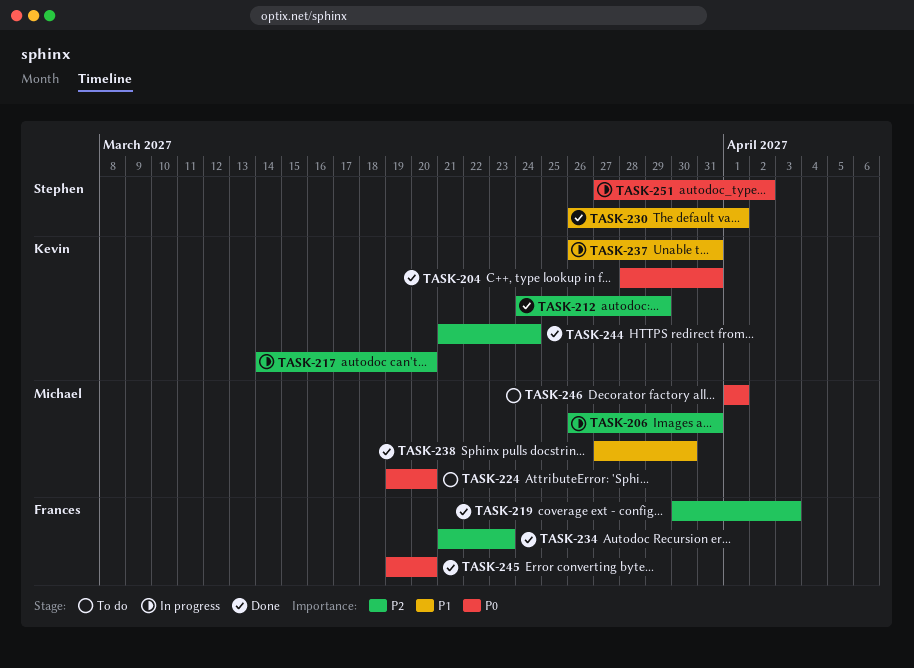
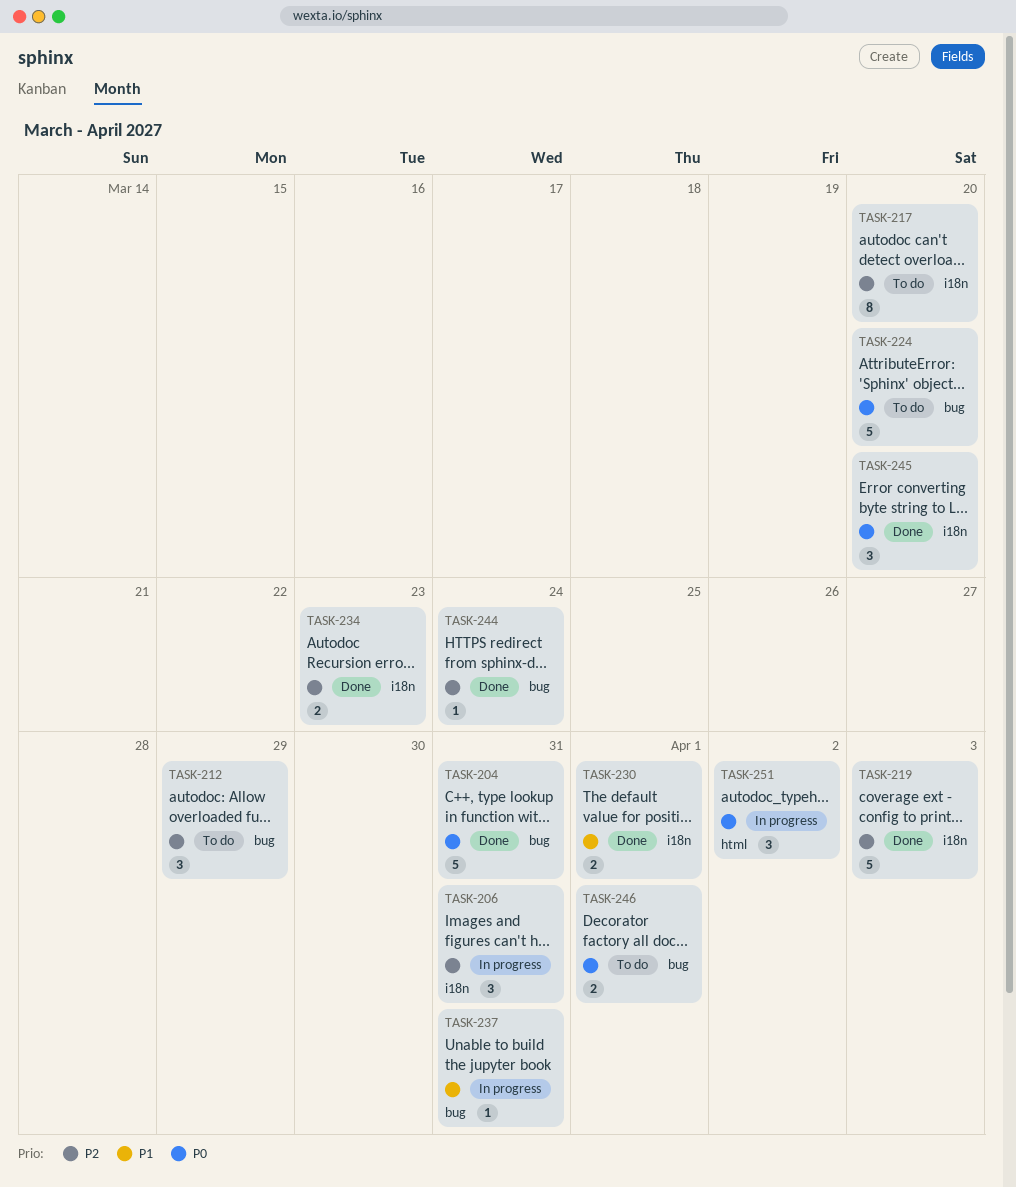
TASK-212, status: Done -> To do
TASK-217, status: In progress -> To do
TASK-238: present -> none

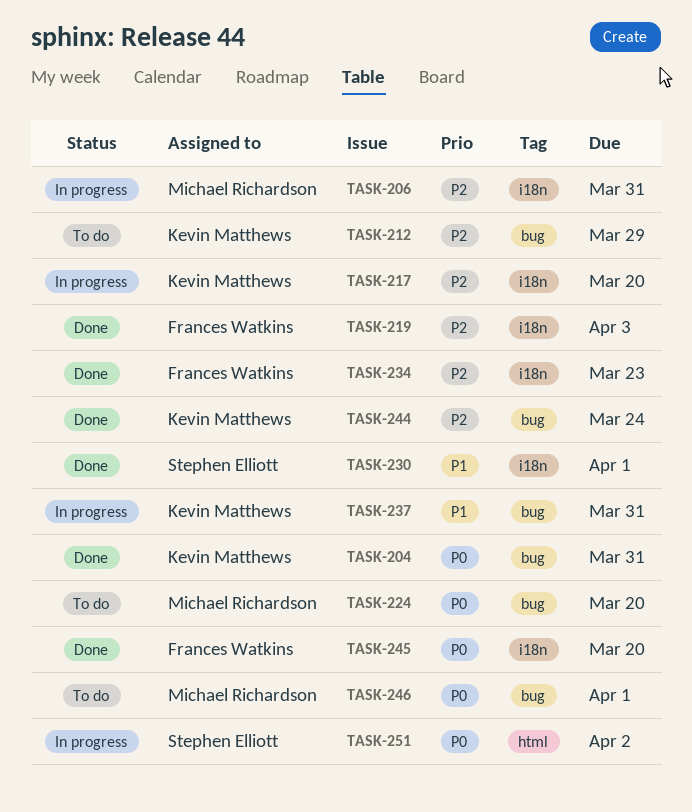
TASK-217, status: To do -> In progress

